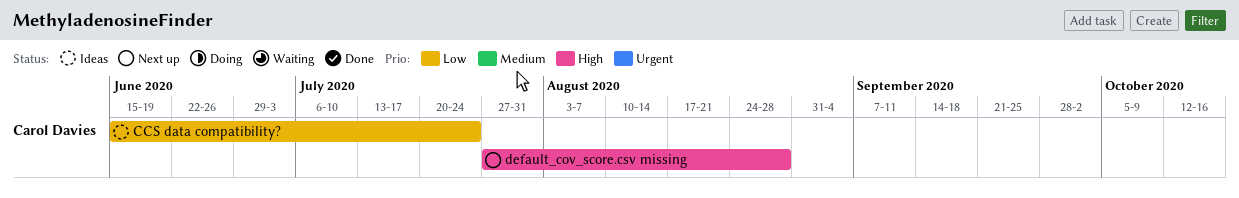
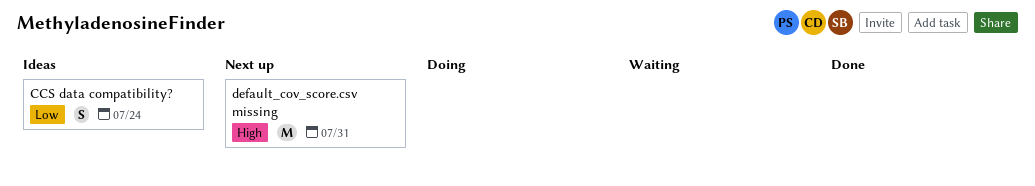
default_cov_score.csv missing, due: Aug 28 -> Jul 31

